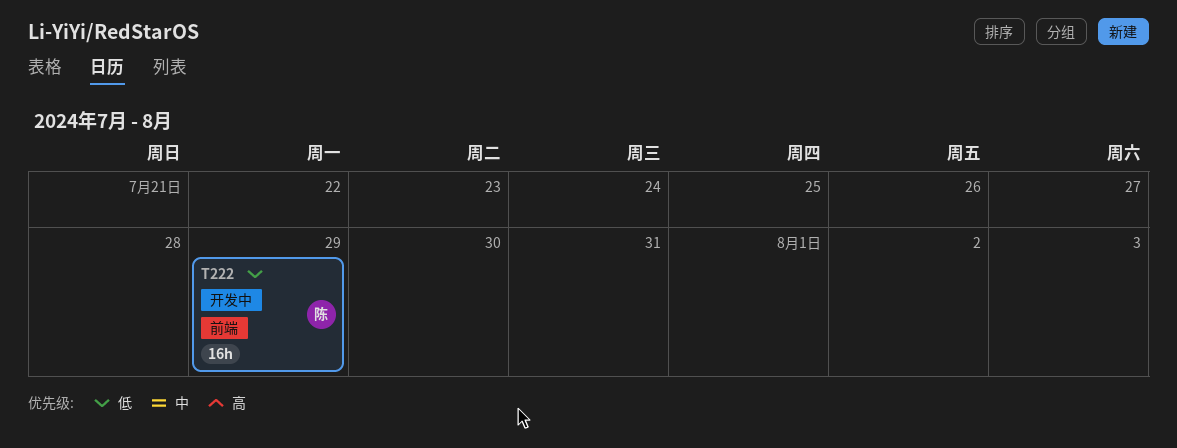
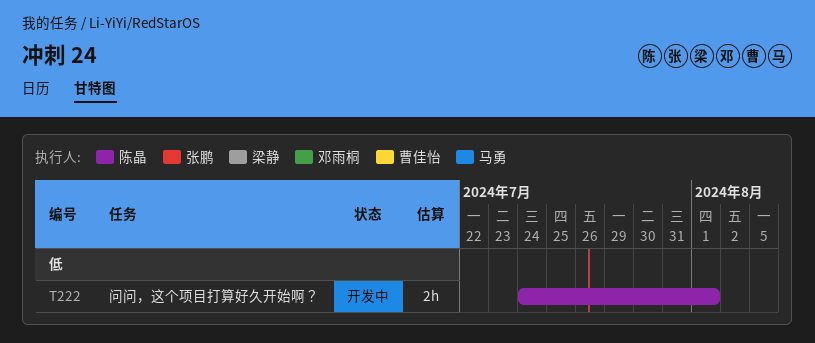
T222, estimate: 16h -> 2h
T222, due: Jul 29 -> Aug 1

